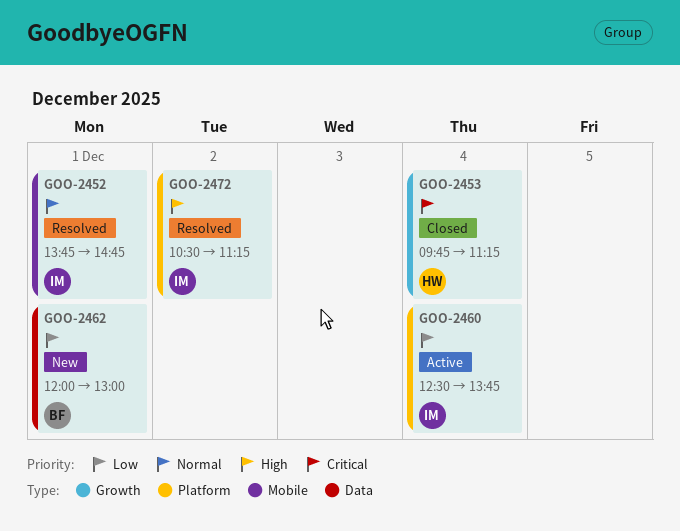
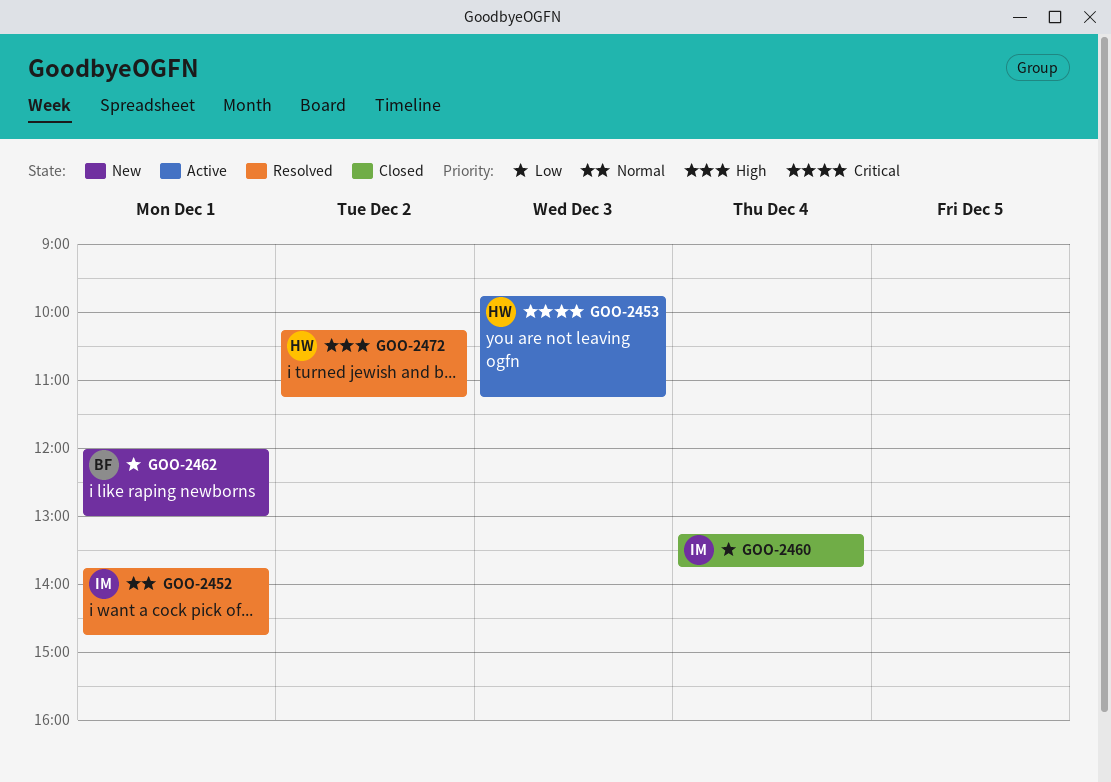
GOO-2453, status: Closed -> Active
GOO-2453, day: Dec 4 -> Dec 3
GOO-2460, status: Active -> Closed
GOO-2460, begins: 12:30 -> 13:15
GOO-2472, owner: IM -> HW
GOO-2472, begins: 10:30 -> 10:15

